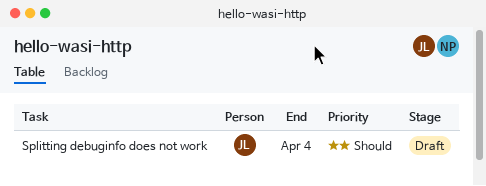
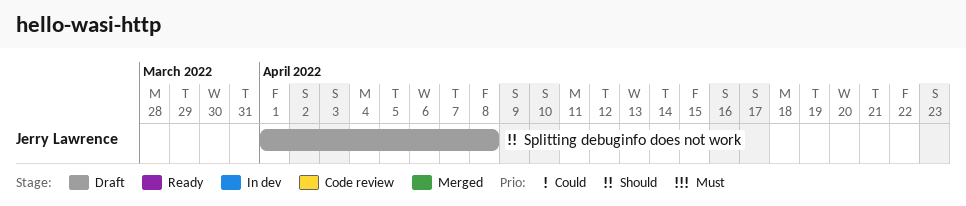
Splitting debuginfo does not work, due: Apr 4 -> Apr 8

